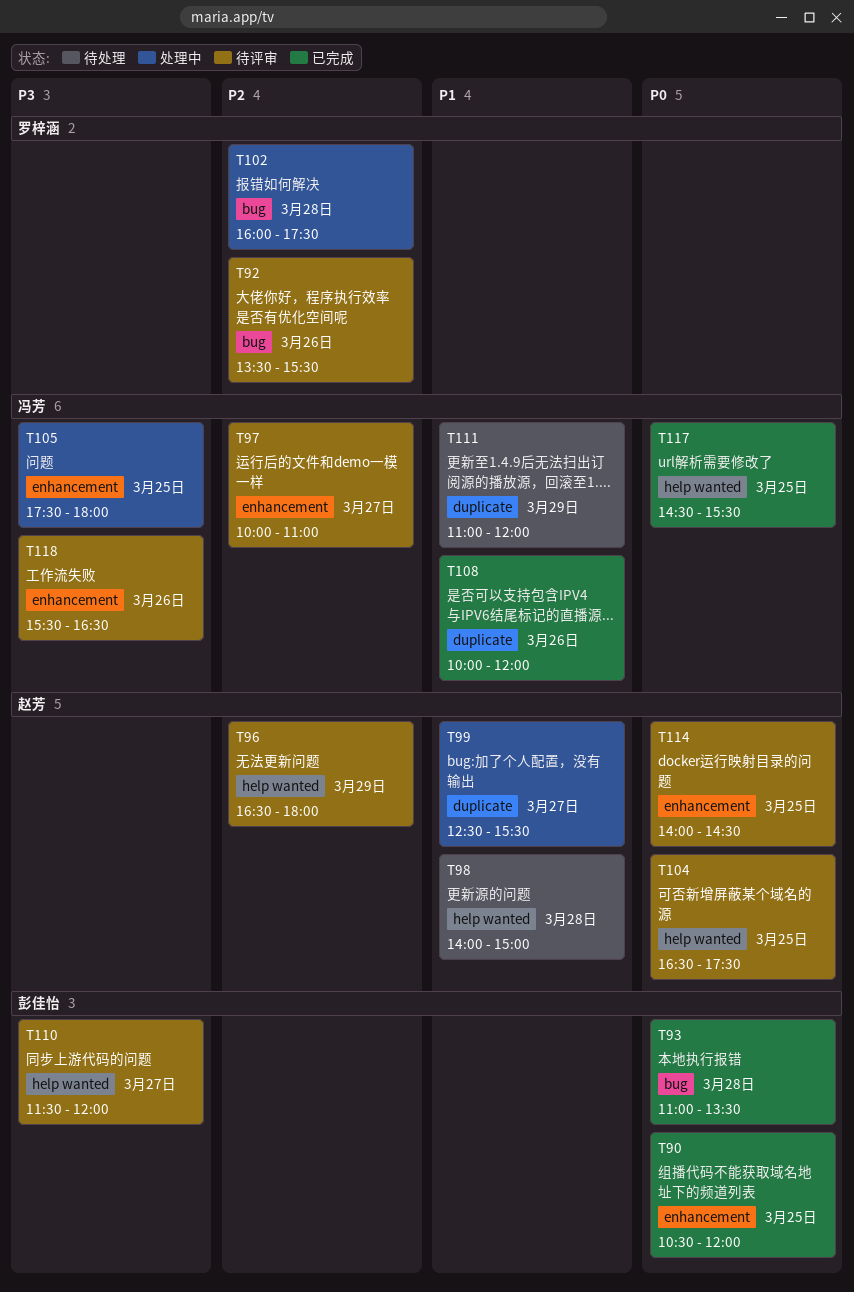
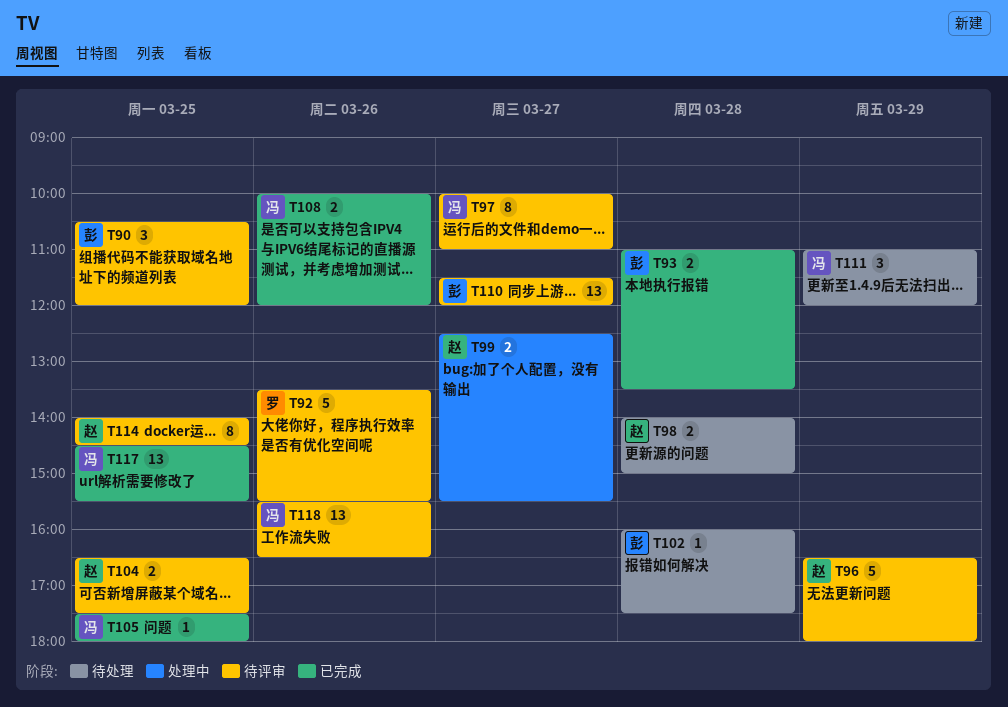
T90, status: 已完成 -> 待评审
T102, status: 处理中 -> 待处理
T102, owner: 罗梓涵 -> 彭佳怡
T105, status: 处理中 -> 已完成

